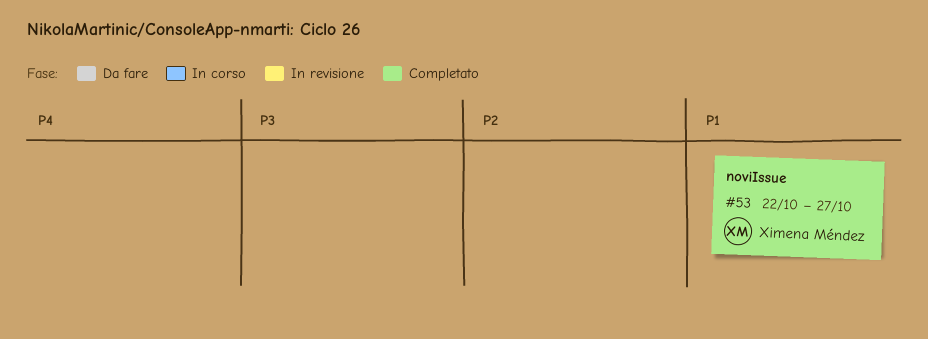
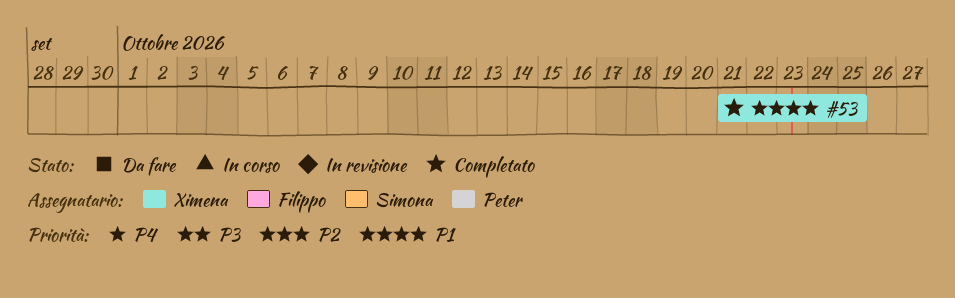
#53, start: Oct 22 -> Oct 21
#53, due: Oct 27 -> Oct 25

